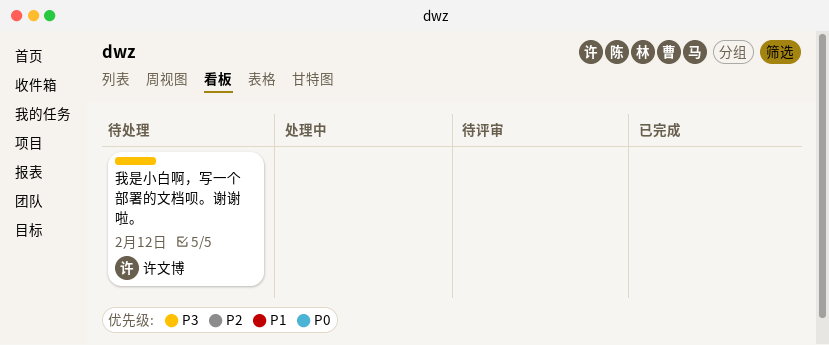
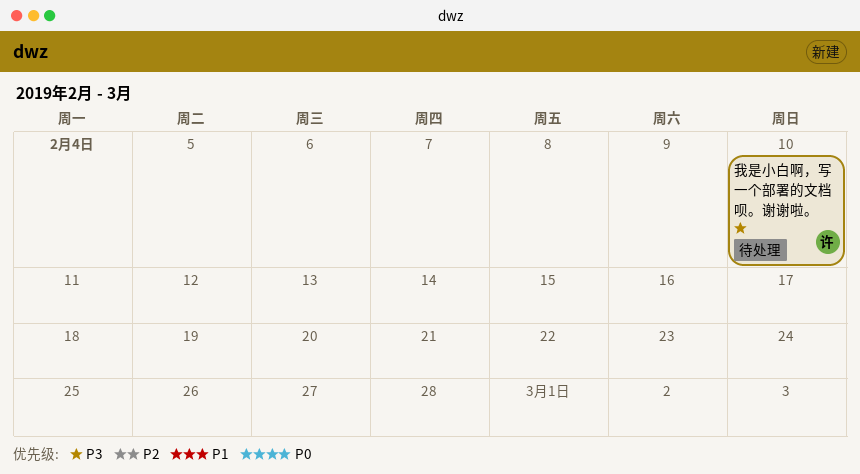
我是小白啊，写一个部署的文档呗。谢谢啦。, due: Feb 12 -> Feb 10

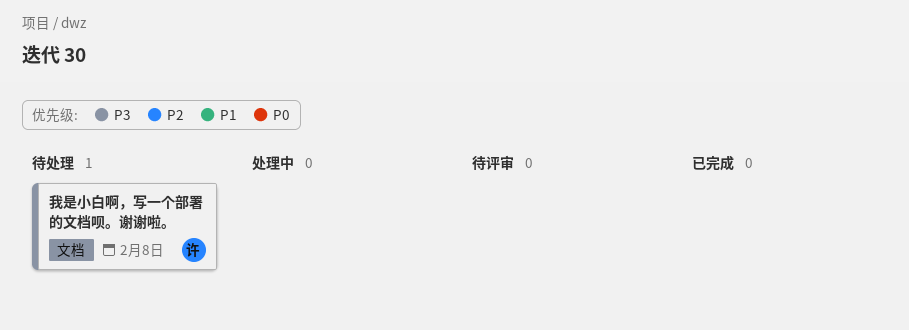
我是小白啊，写一个部署的文档呗。谢谢啦。, due: Feb 10 -> Feb 8

